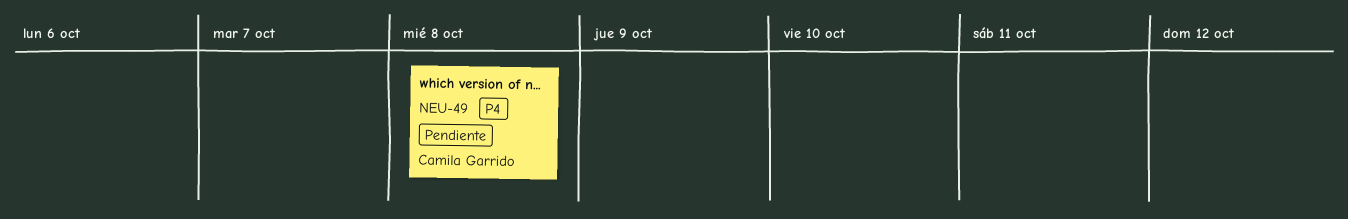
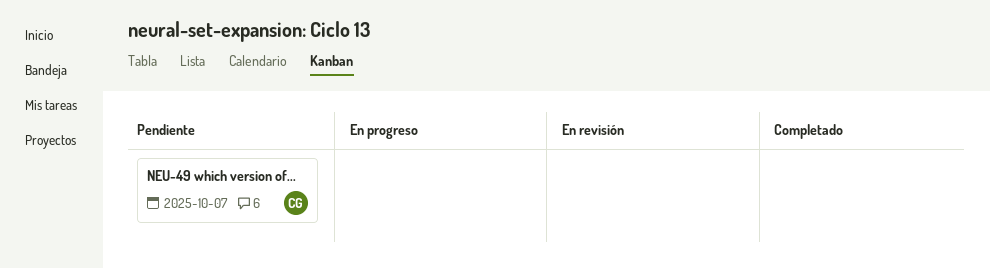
NEU-49, due: Oct 8 -> Oct 7

